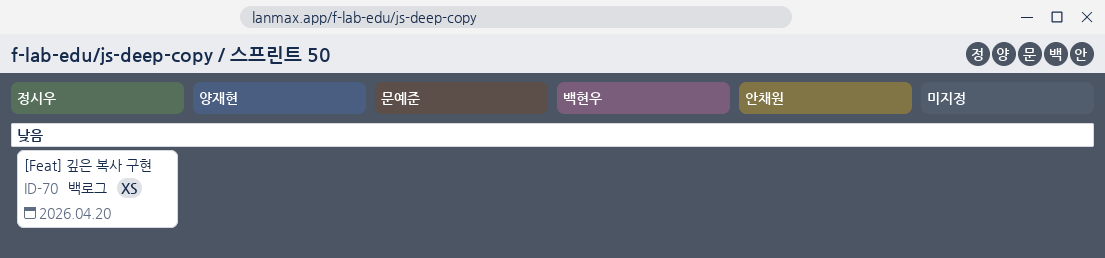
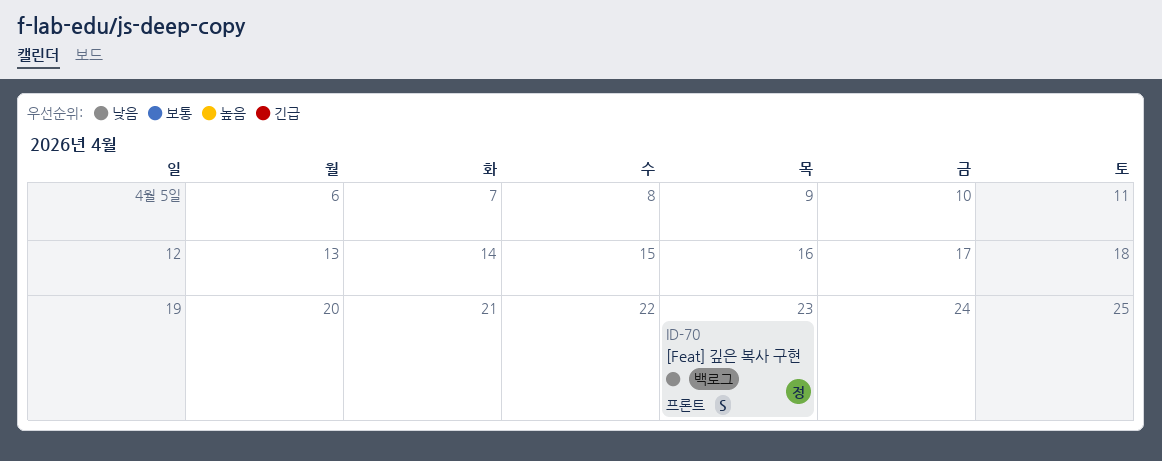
ID-70, estimate: XS -> S
ID-70, due: Apr 20 -> Apr 23

